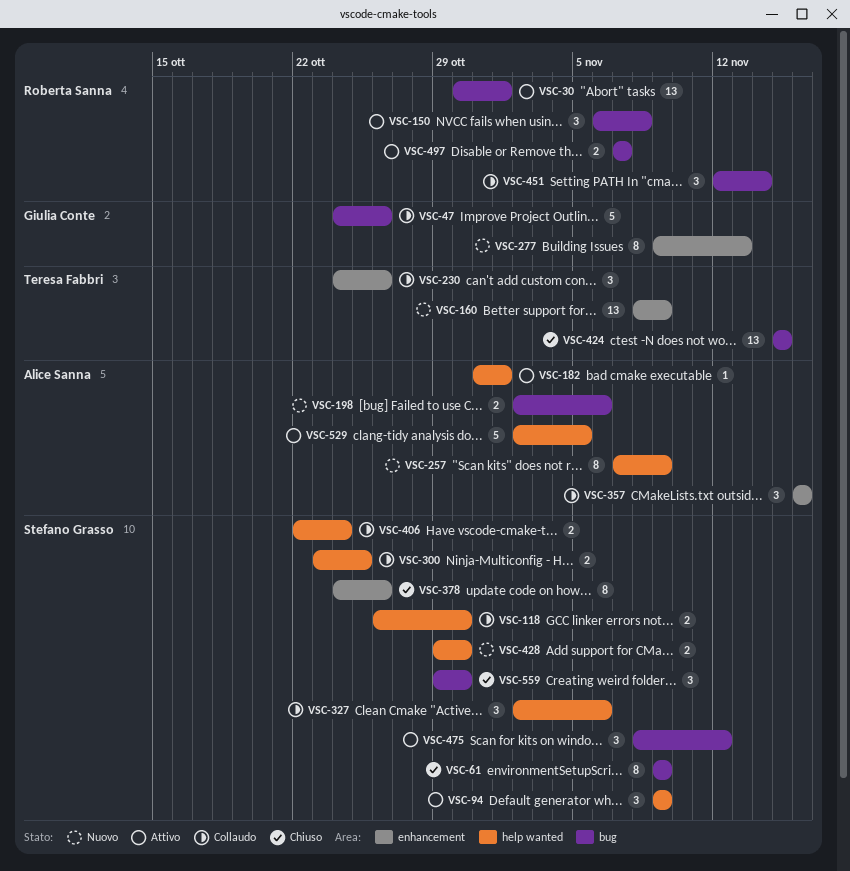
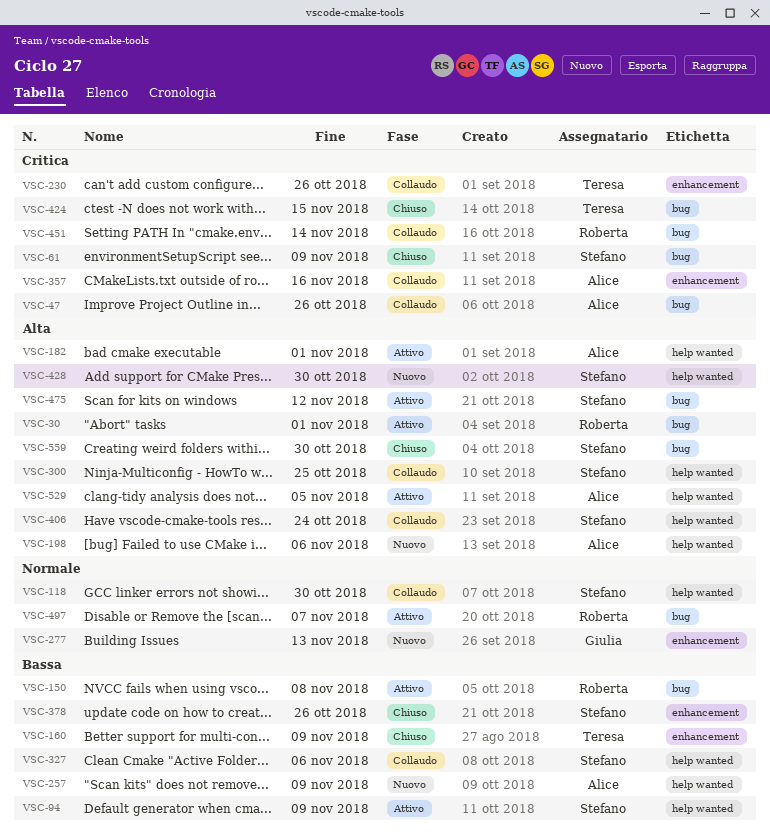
VSC-47, owner: Giulia Conte -> Alice Sanna
VSC-160, status: Nuovo -> Chiuso
VSC-198, label: bug -> help wanted

